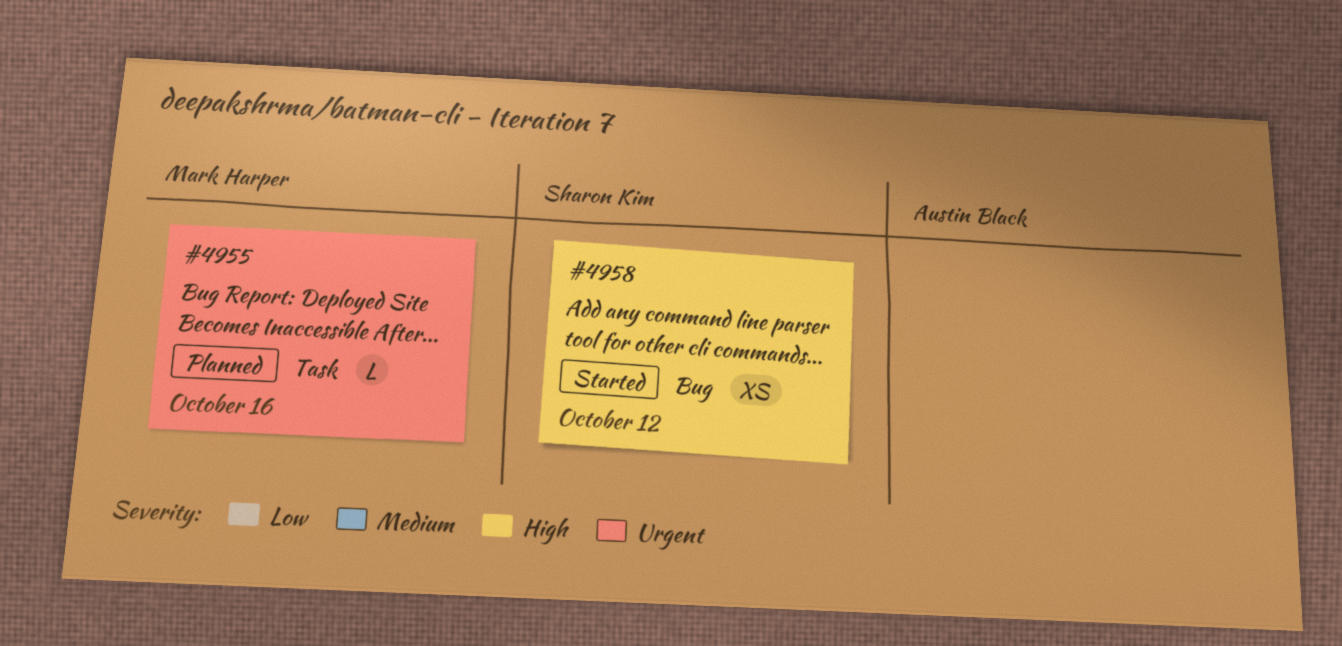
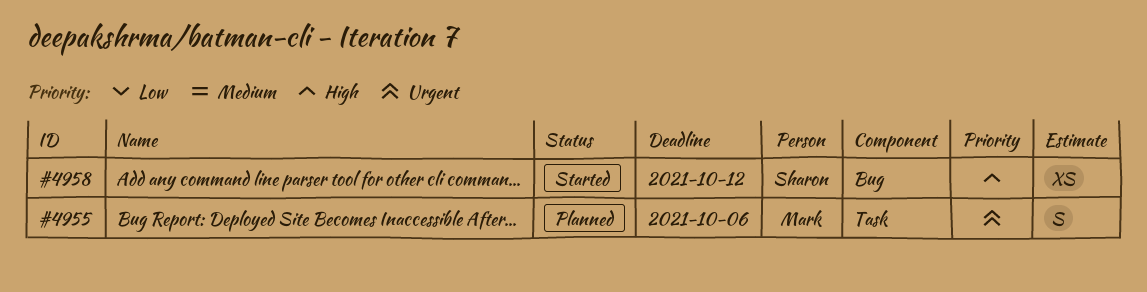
#4955, estimate: L -> S
#4955, due: Oct 16 -> Oct 6

